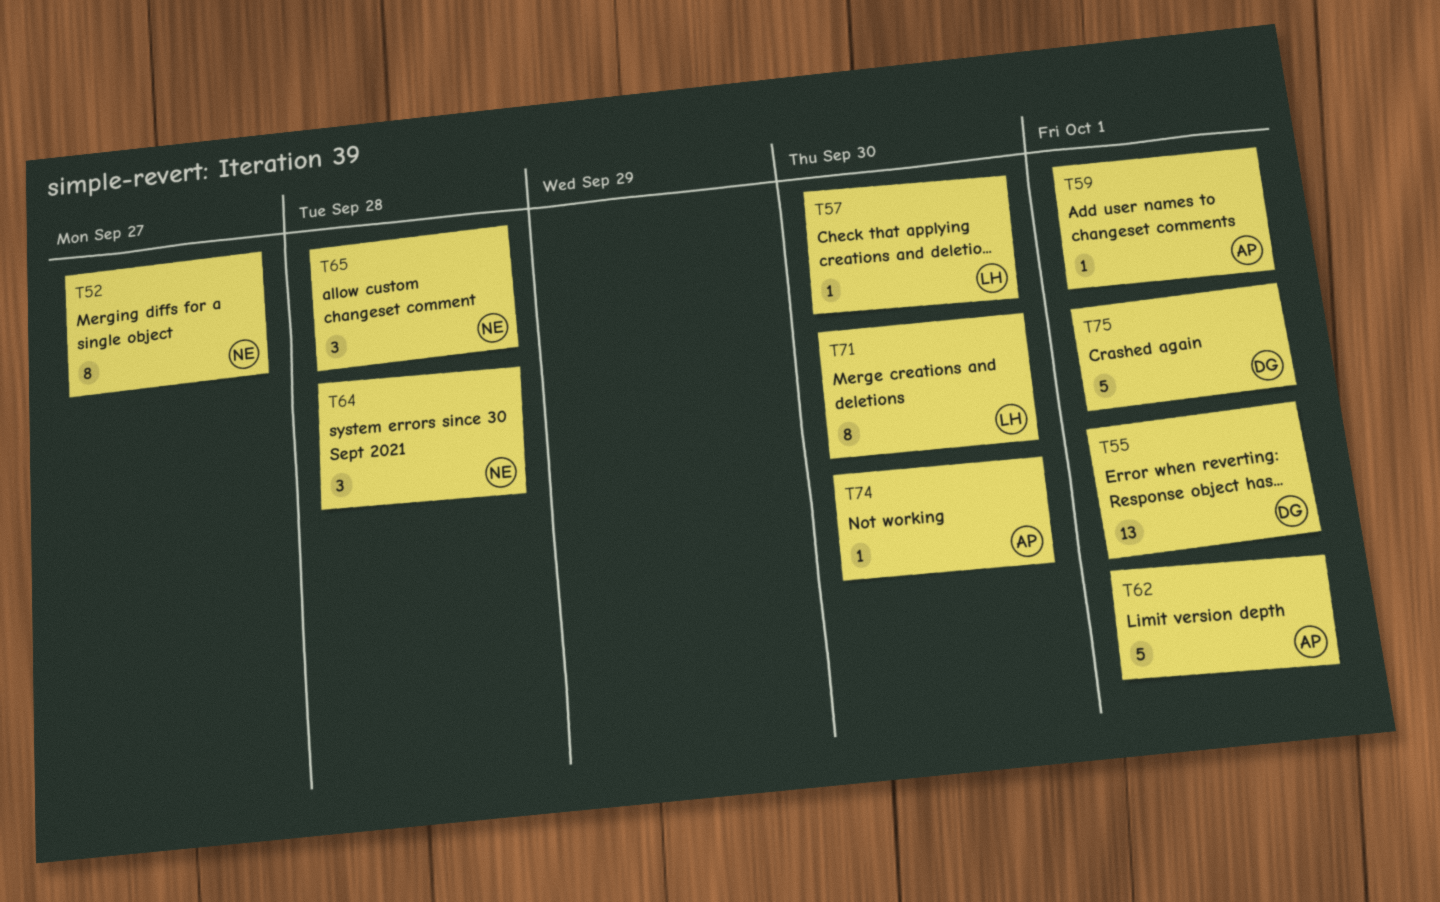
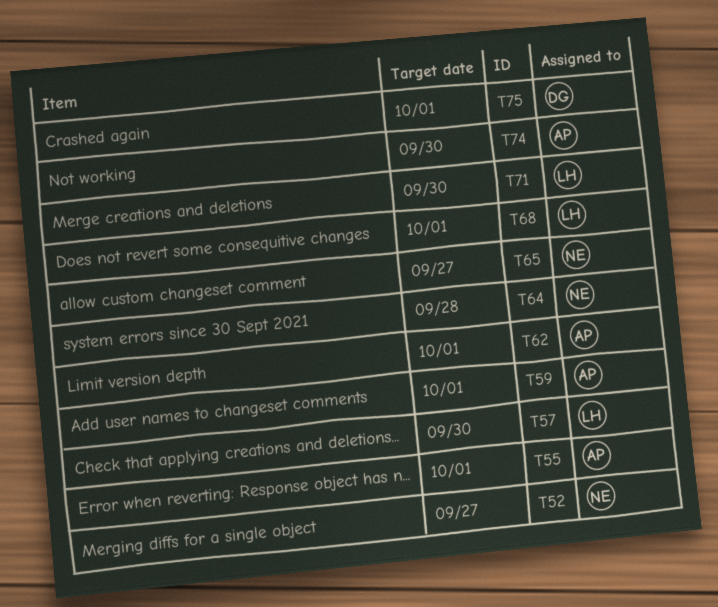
T55, owner: DG -> AP
T65, due: Sep 28 -> Sep 27
T68: none -> present

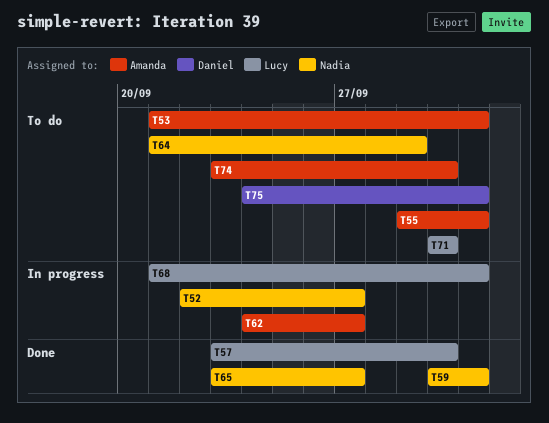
T53: none -> present
T59, owner: Amanda -> Nadia
T62, due: Oct 1 -> Sep 27
T64, due: Sep 28 -> Sep 29

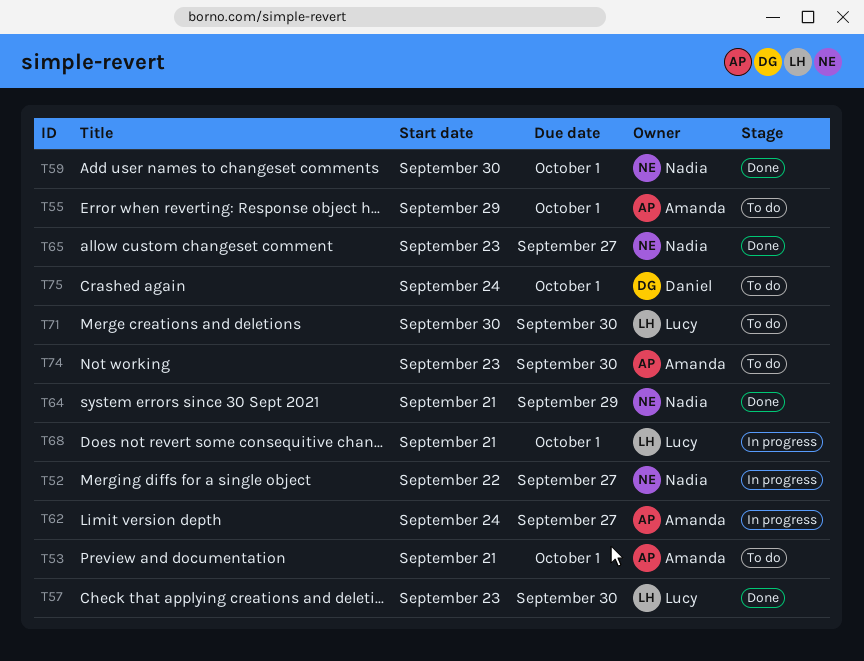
T64, status: To do -> Done

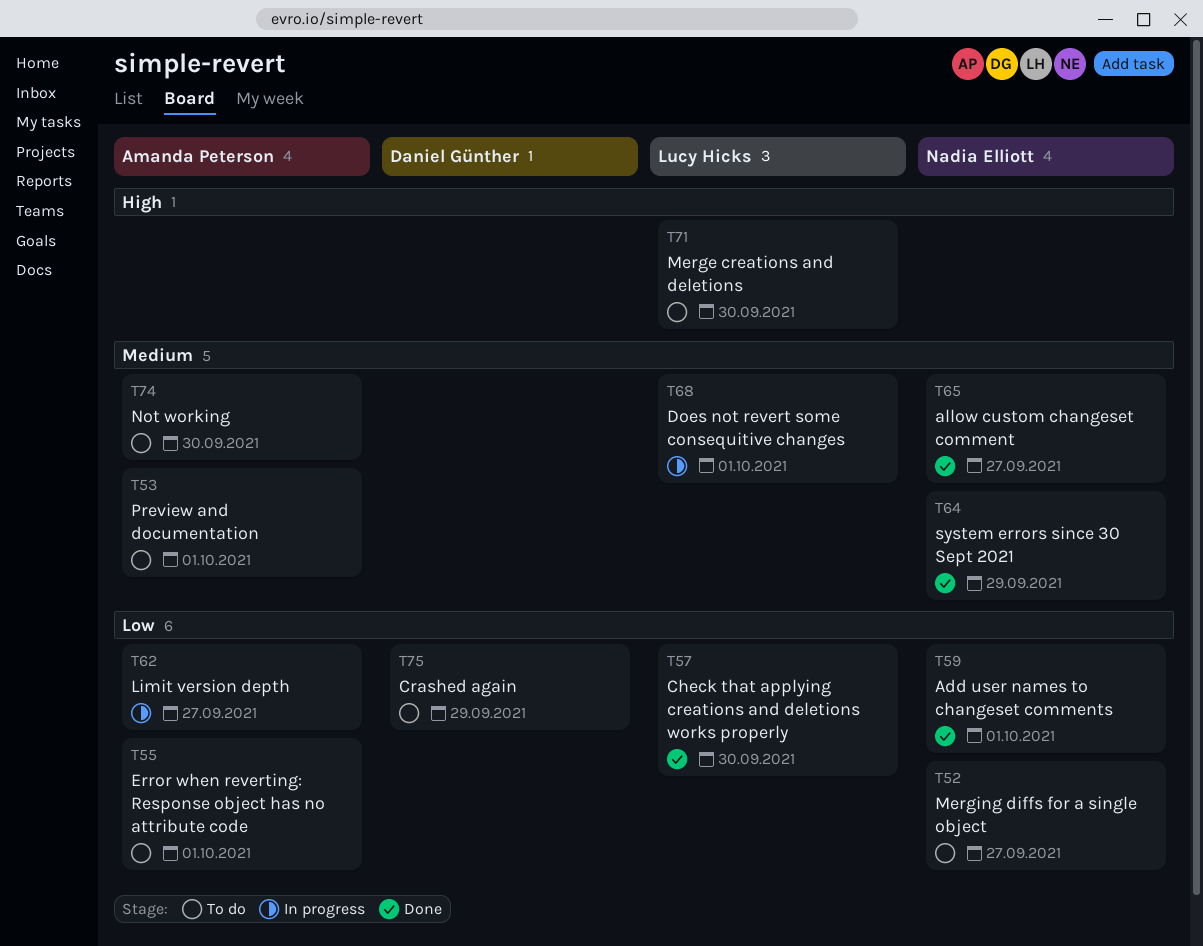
T52, status: In progress -> To do
T75, due: Oct 1 -> Sep 29

